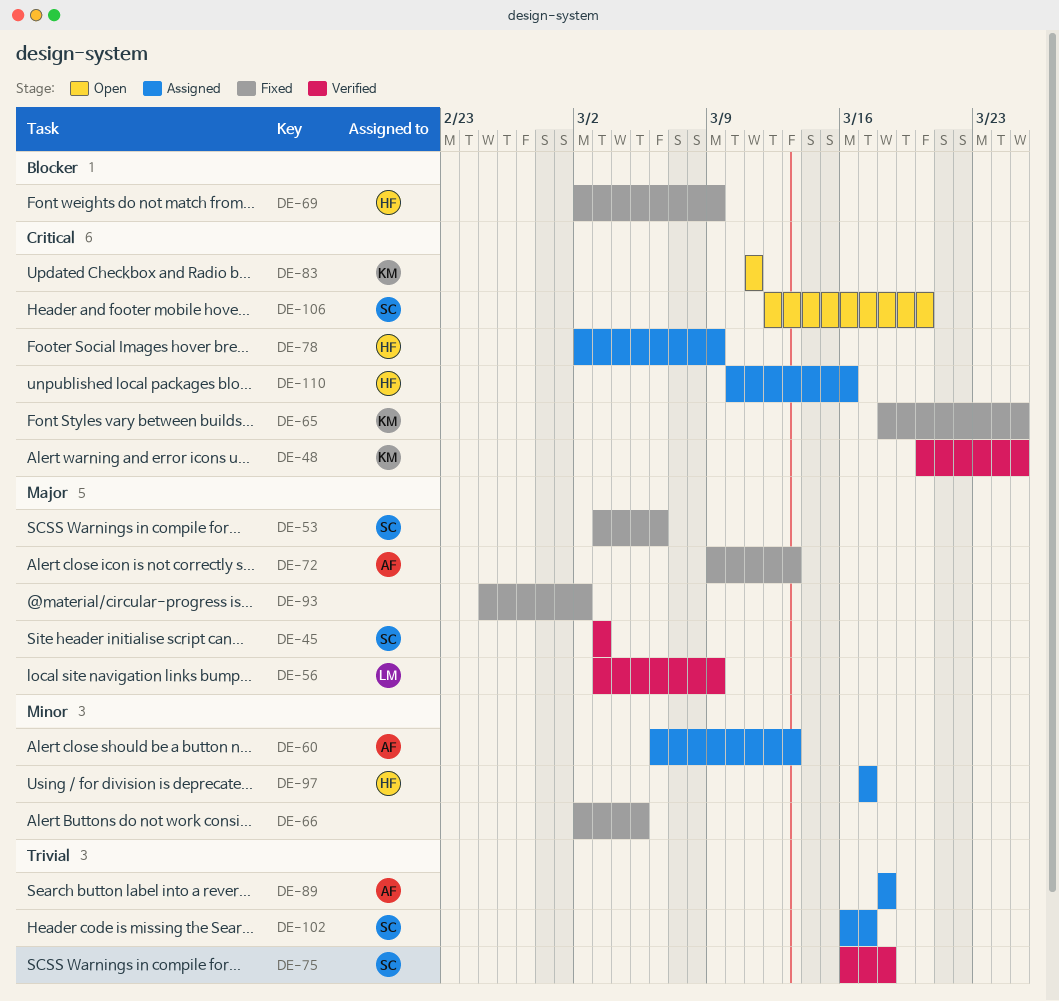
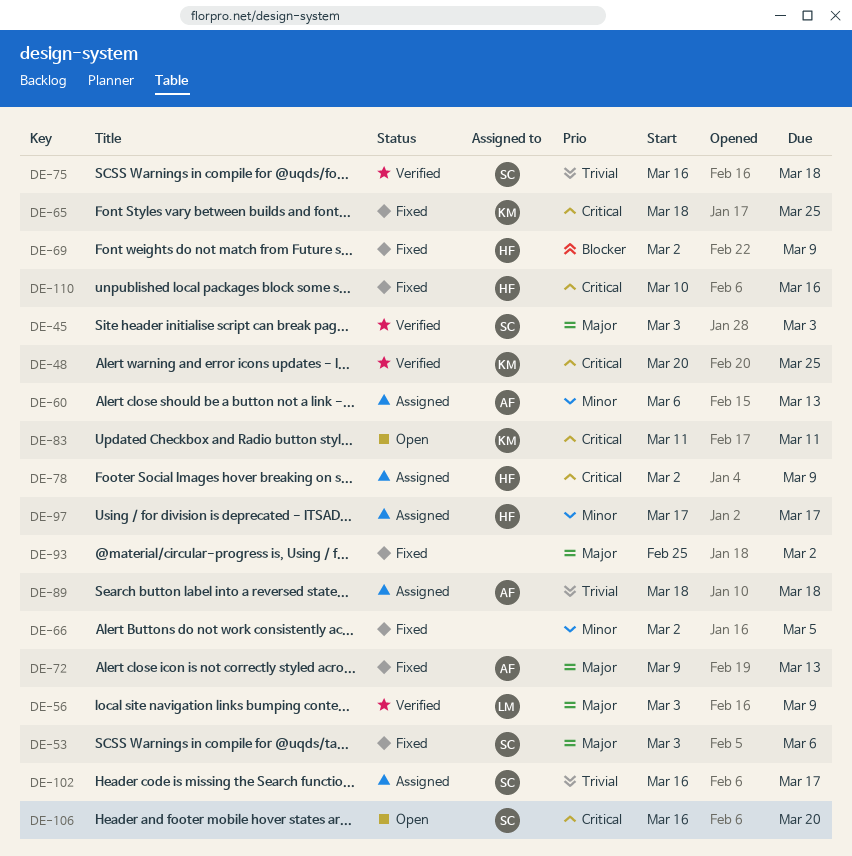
DE-106, start: Mar 12 -> Mar 16
DE-110, status: Assigned -> Fixed

